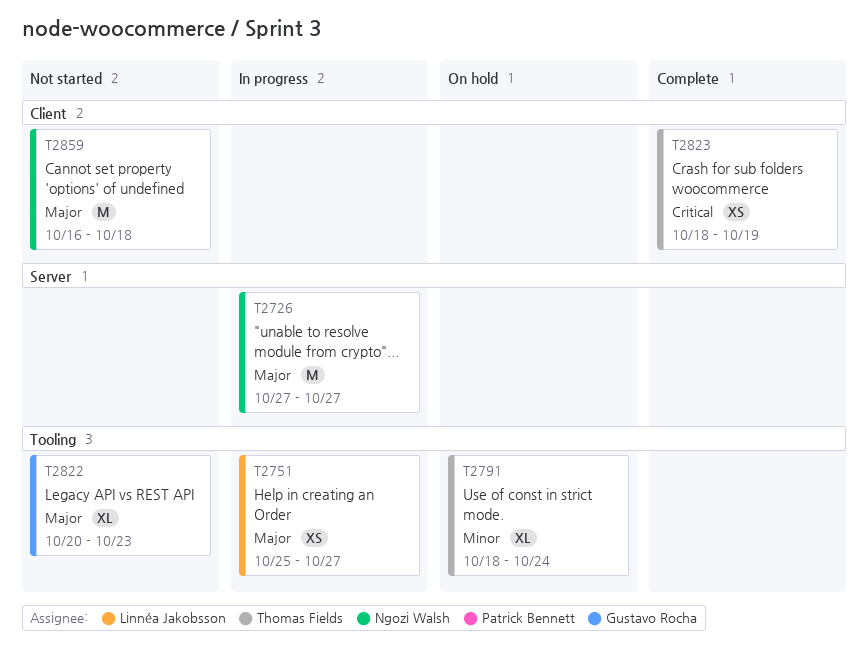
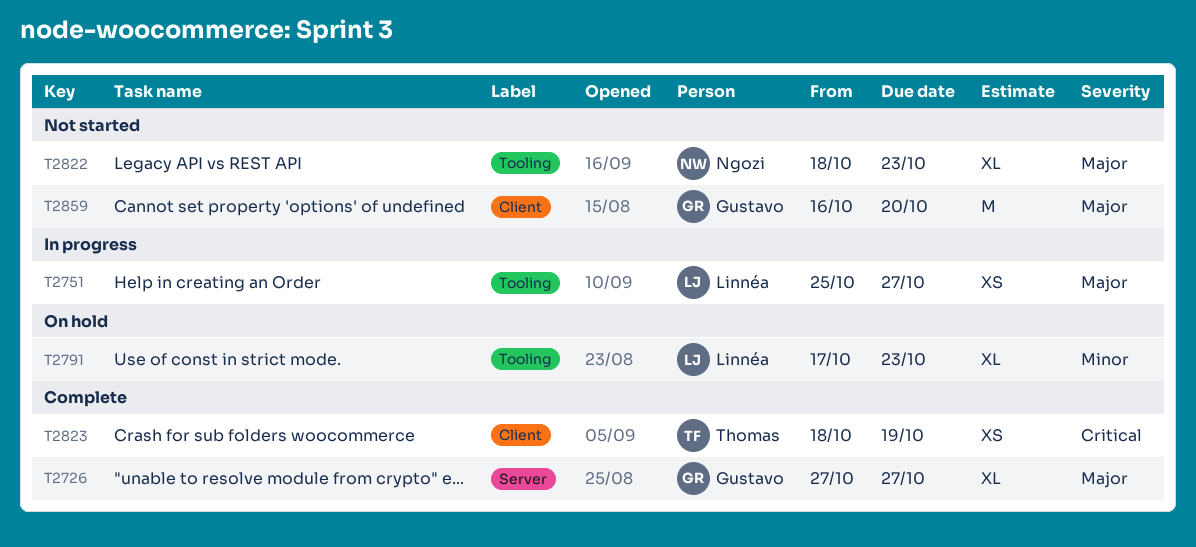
T2726, status: In progress -> Complete
T2726, owner: Ngozi Walsh -> Gustavo Rocha
T2726, estimate: M -> XL
T2791, owner: Thomas Fields -> Linnéa Jakobsson
T2791, start: Oct 18 -> Oct 17
T2791, due: Oct 24 -> Oct 23
T2822, owner: Gustavo Rocha -> Ngozi Walsh
T2822, start: Oct 20 -> Oct 18
T2859, owner: Ngozi Walsh -> Gustavo Rocha
T2859, due: Oct 18 -> Oct 20

